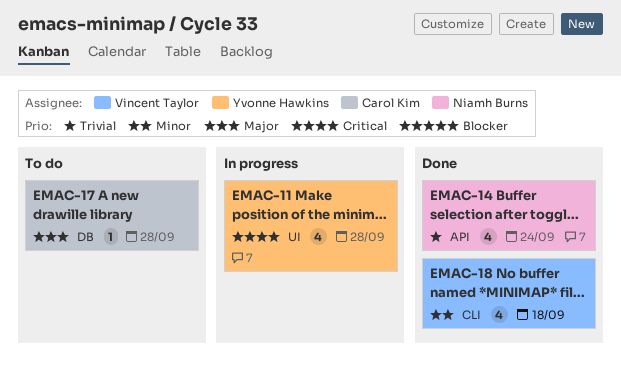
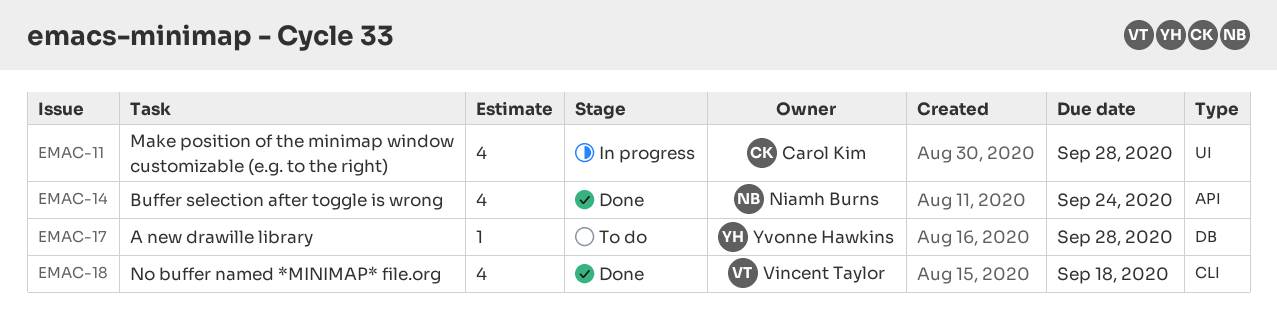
EMAC-11, owner: Yvonne Hawkins -> Carol Kim
EMAC-17, owner: Carol Kim -> Yvonne Hawkins

